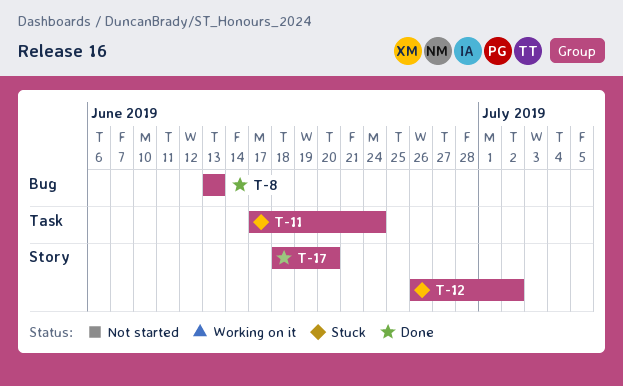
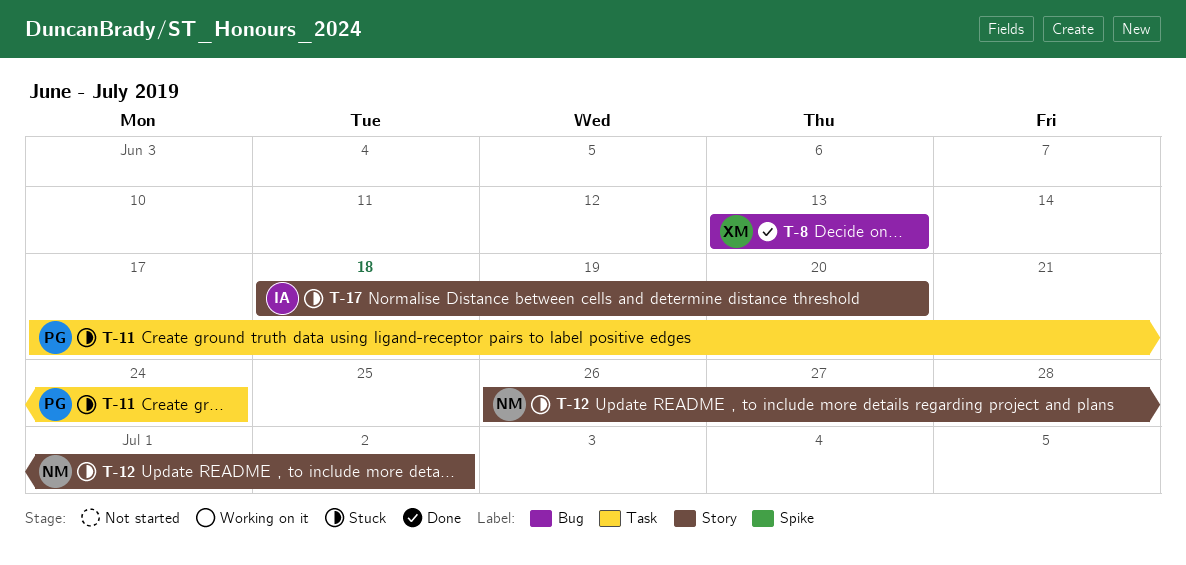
T-17, status: Done -> Stuck

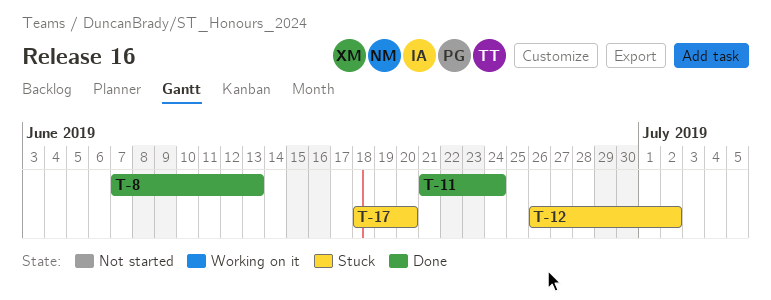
T-8, start: Jun 13 -> Jun 7
T-11, status: Stuck -> Done
T-11, start: Jun 17 -> Jun 21

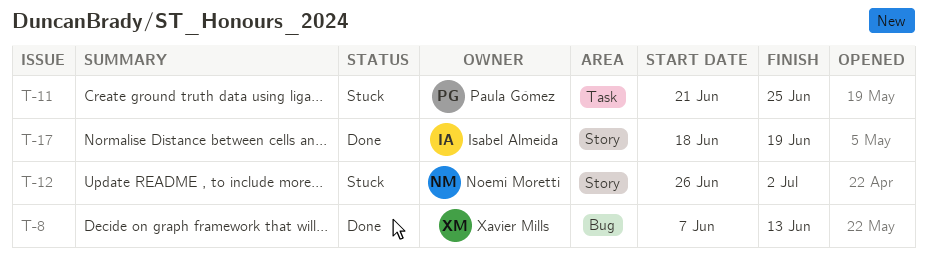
T-11, status: Done -> Stuck
T-11, due: Jun 24 -> Jun 25
T-17, status: Stuck -> Done
T-17, due: Jun 20 -> Jun 19

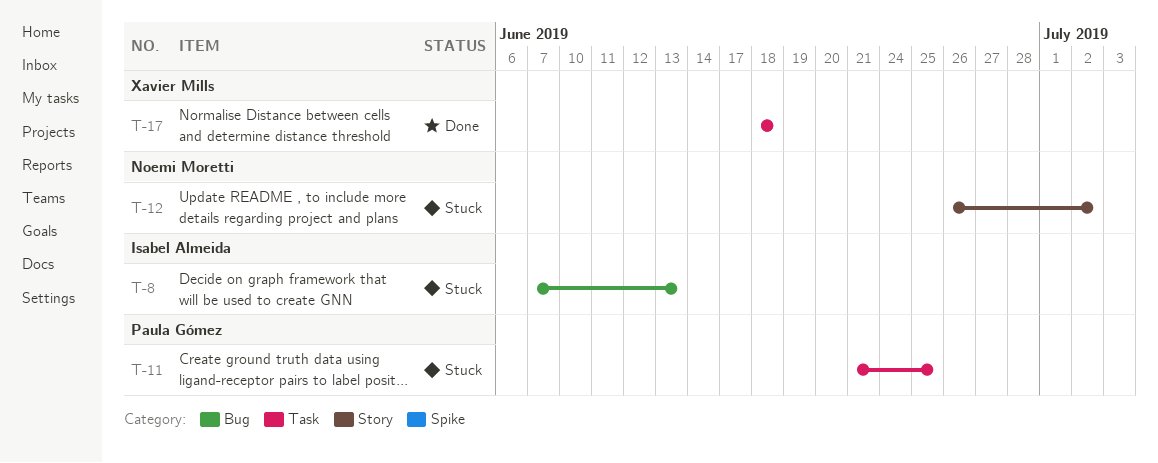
T-8, status: Done -> Stuck
T-8, owner: Xavier Mills -> Isabel Almeida
T-17, owner: Isabel Almeida -> Xavier Mills
T-17, label: Story -> Task
T-17, due: Jun 19 -> Jun 18

